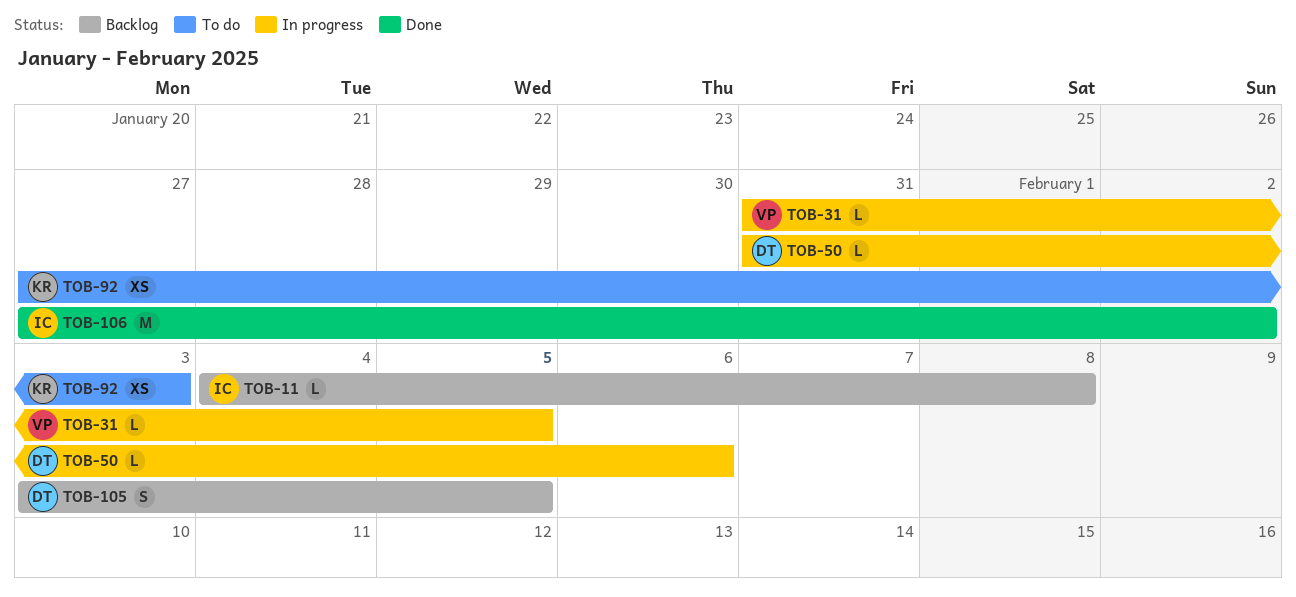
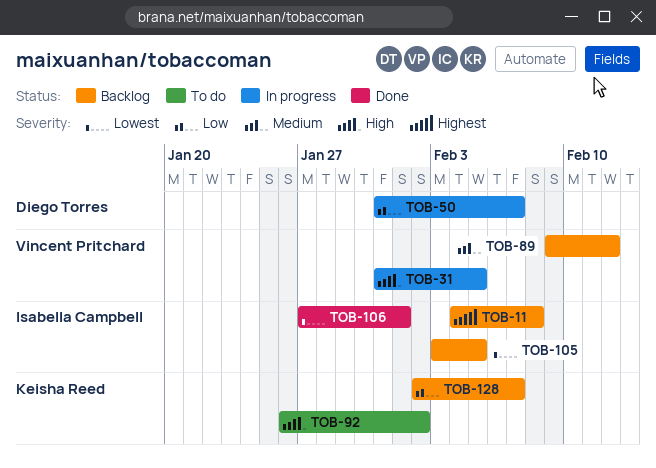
TOB-50, due: Feb 6 -> Feb 7
TOB-89: none -> present
TOB-92, start: Jan 27 -> Jan 26
TOB-92, due: Feb 3 -> Feb 2
TOB-105, owner: Diego Torres -> Isabella Campbell
TOB-106, due: Feb 2 -> Feb 1
TOB-128: none -> present

